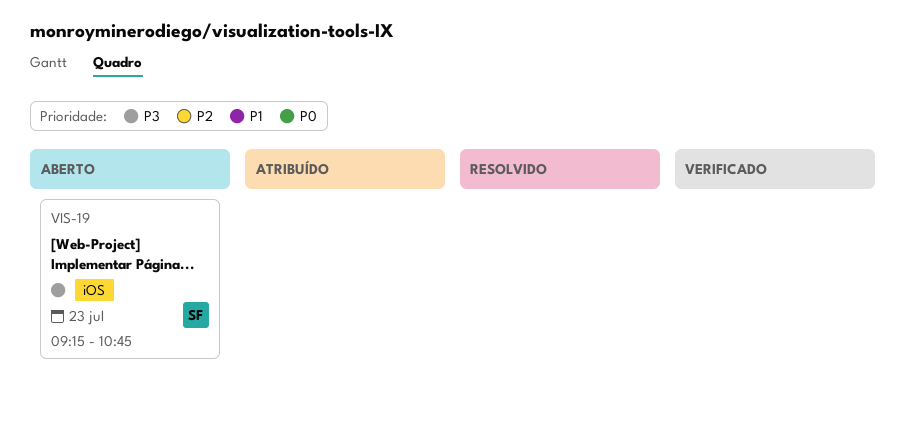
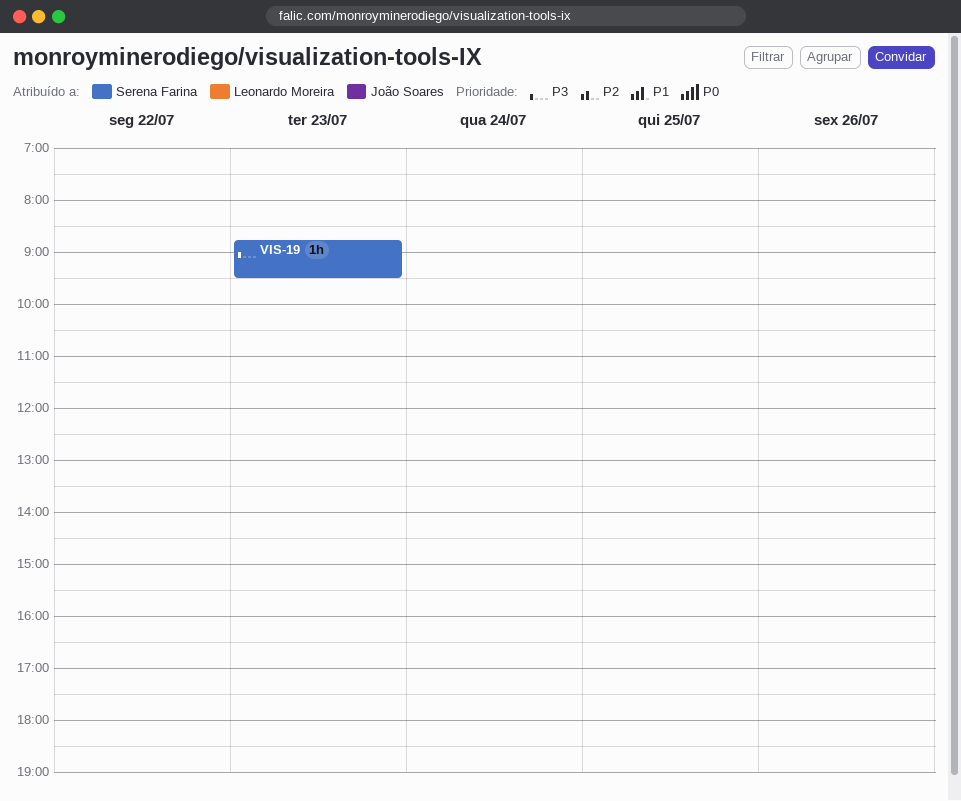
VIS-19, begins: 09:15 -> 08:45
VIS-19, ends: 10:45 -> 09:30

